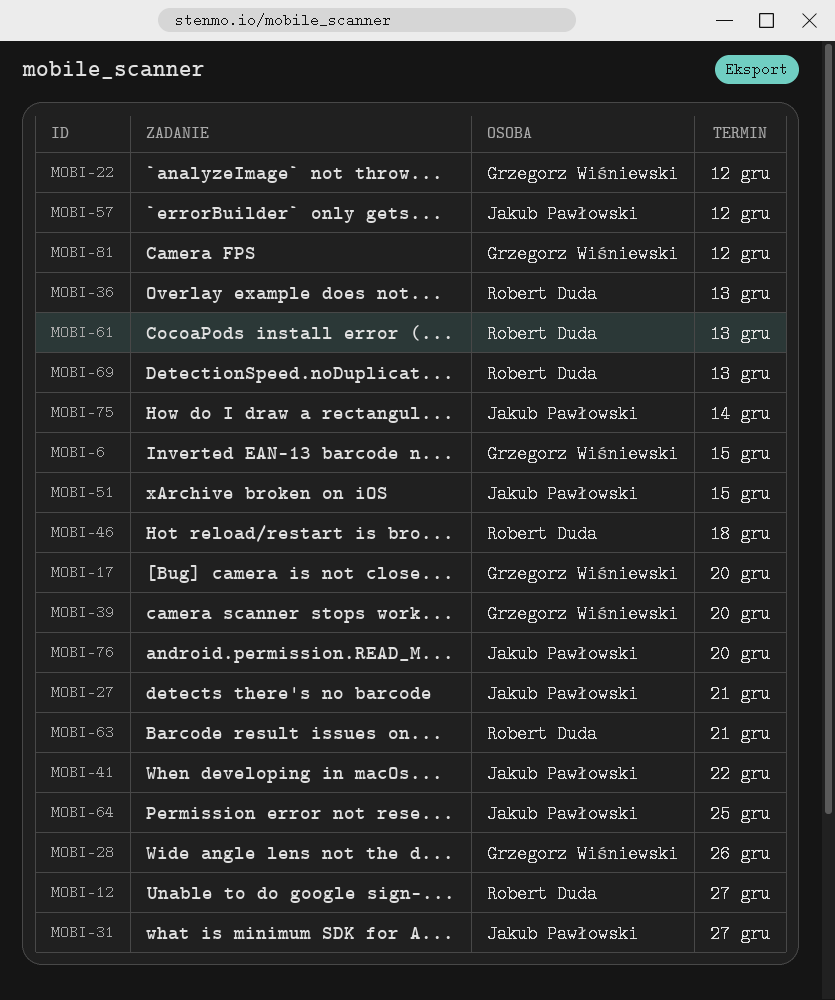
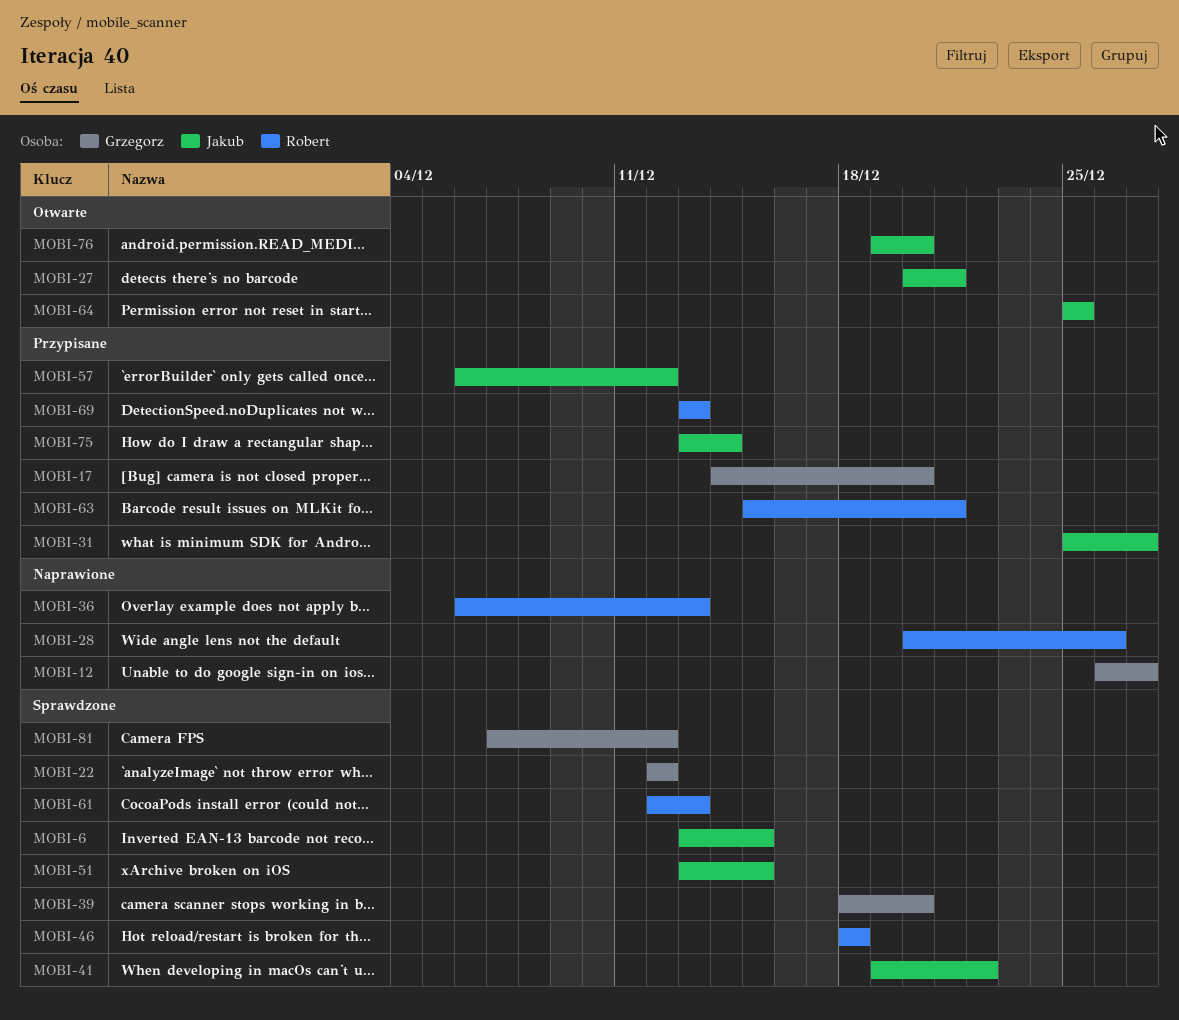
MOBI-6, owner: Grzegorz Wiśniewski -> Jakub Pawłowski
MOBI-12, owner: Robert Duda -> Grzegorz Wiśniewski
MOBI-28, owner: Grzegorz Wiśniewski -> Robert Duda

